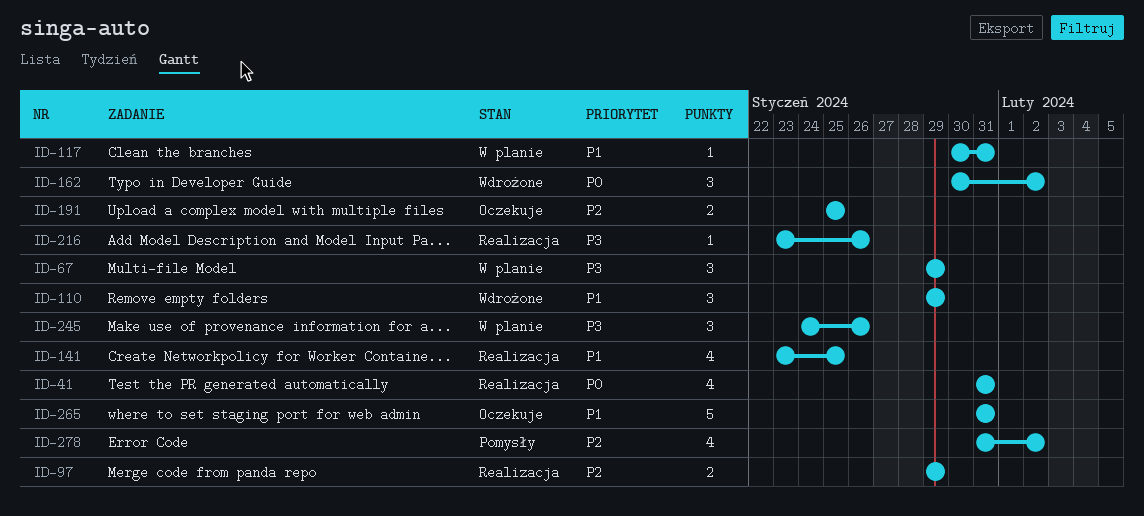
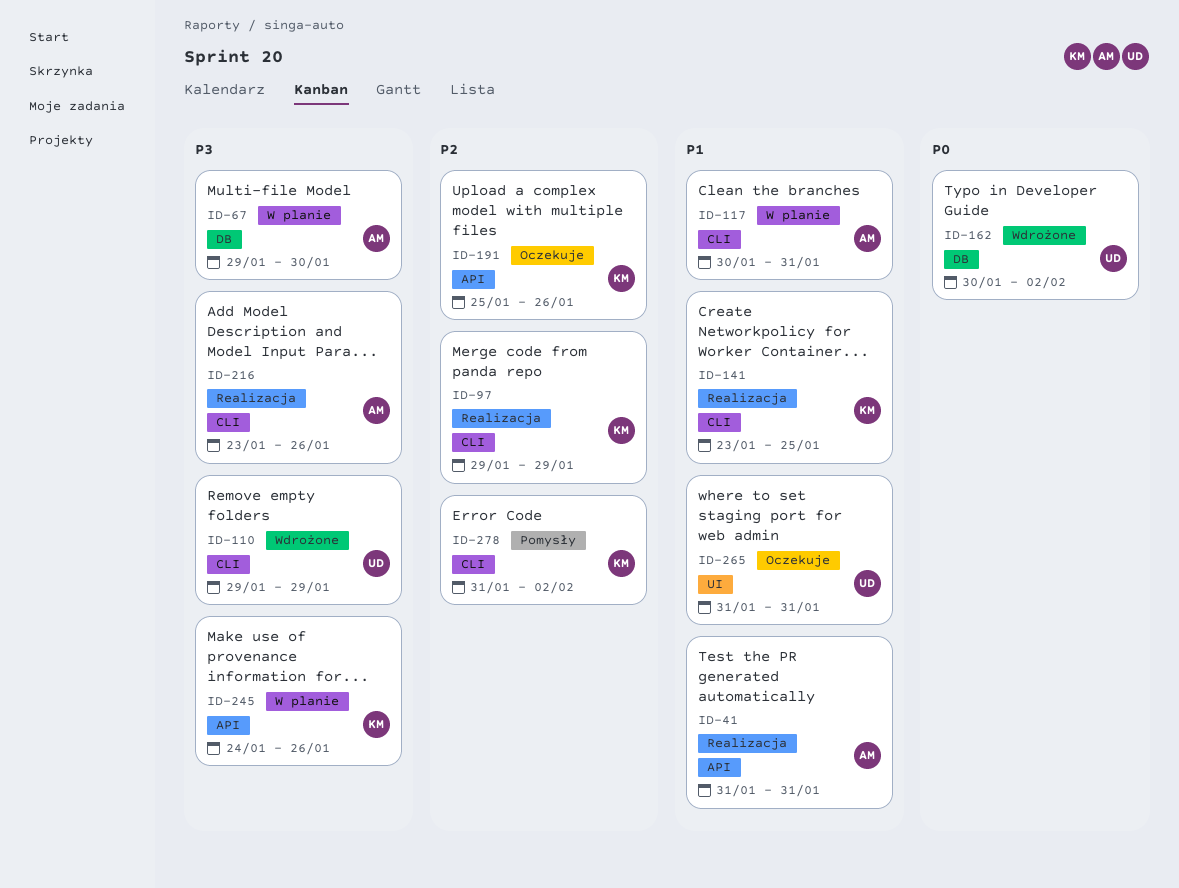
ID-41, priority: P0 -> P1
ID-67, due: Jan 29 -> Jan 30
ID-110, priority: P1 -> P3
ID-191, due: Jan 25 -> Jan 26

